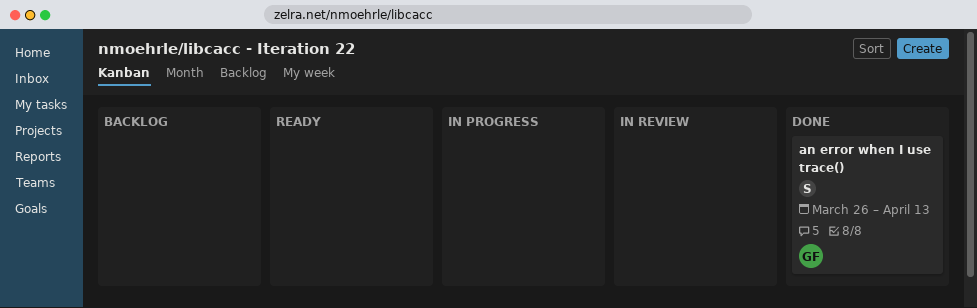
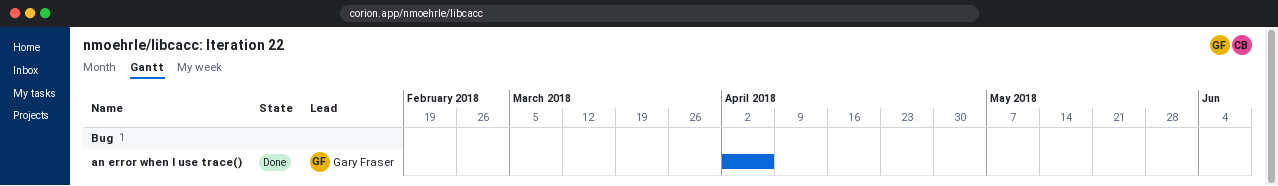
an error when I use trace(), start: Mar 26 -> Apr 2
an error when I use trace(), due: Apr 13 -> Apr 6

